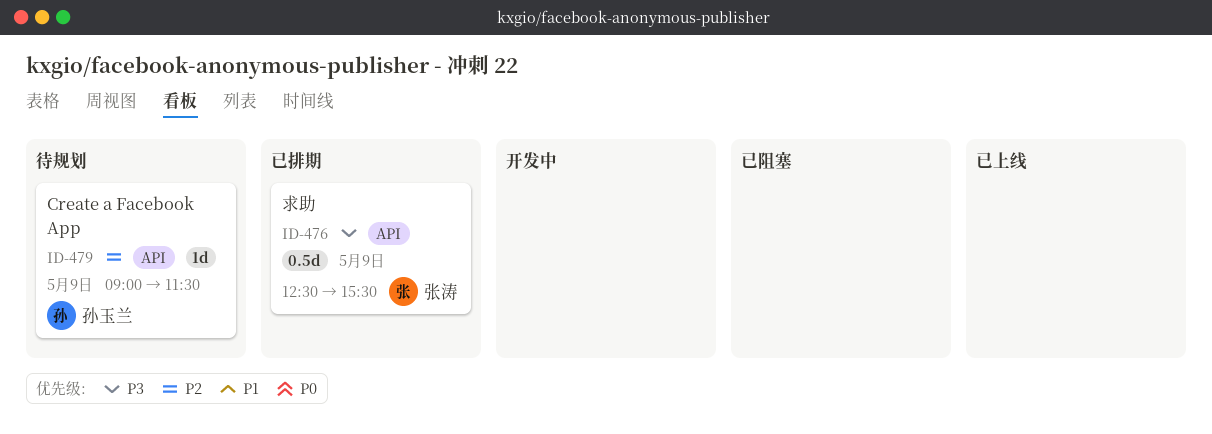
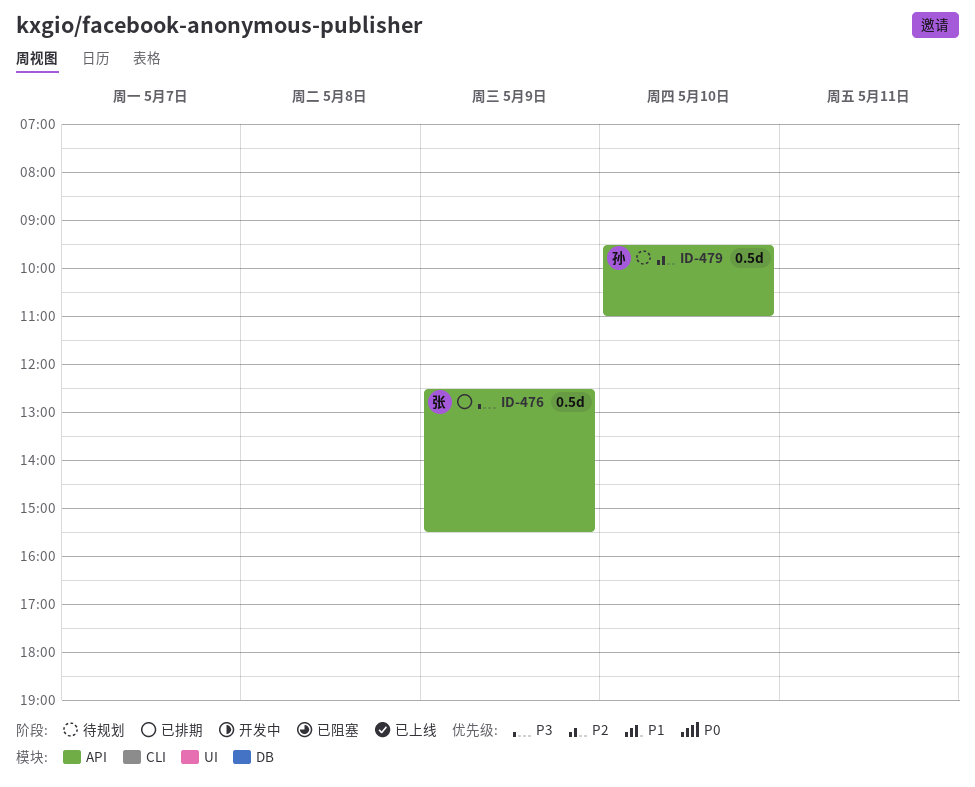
ID-479, estimate: 1d -> 0.5d
ID-479, day: May 9 -> May 10
ID-479, begins: 09:00 -> 09:30
ID-479, ends: 11:30 -> 11:00

